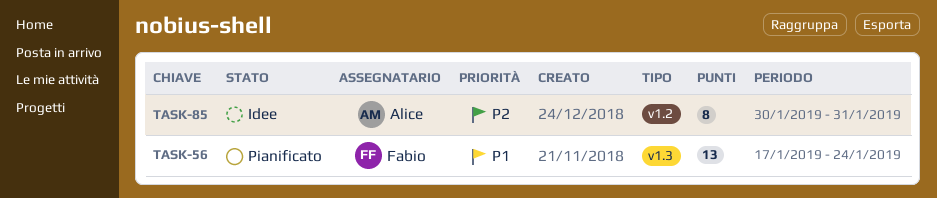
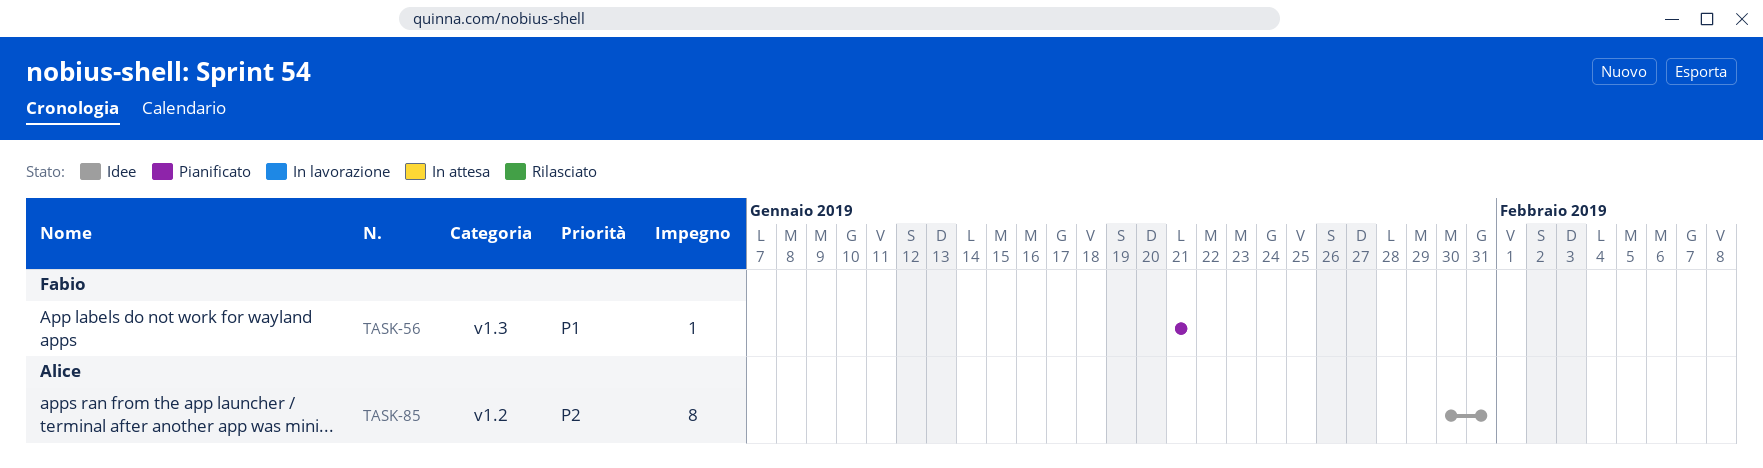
TASK-56, estimate: 13 -> 1
TASK-56, start: Jan 17 -> Jan 21
TASK-56, due: Jan 24 -> Jan 21

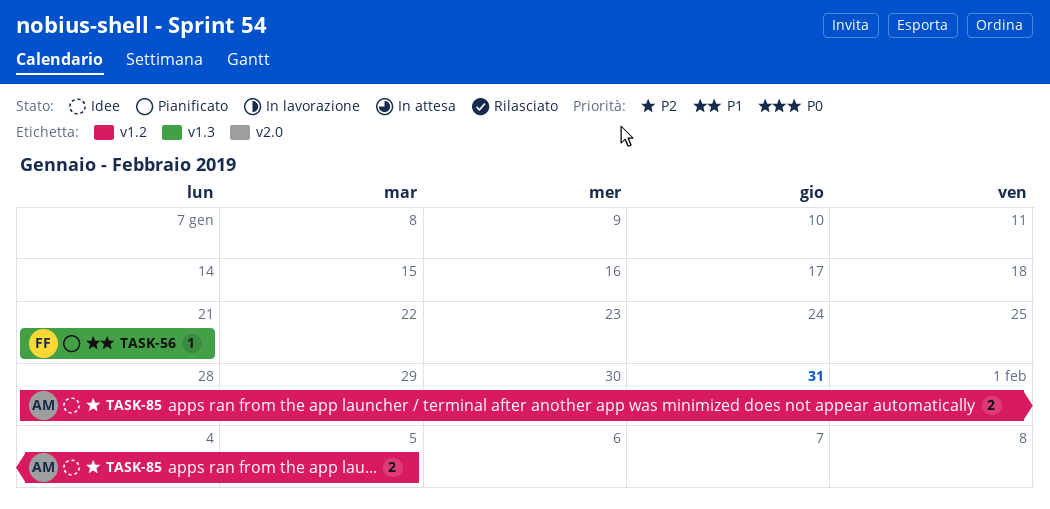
TASK-85, estimate: 8 -> 2
TASK-85, start: Jan 30 -> Jan 28
TASK-85, due: Jan 31 -> Feb 5

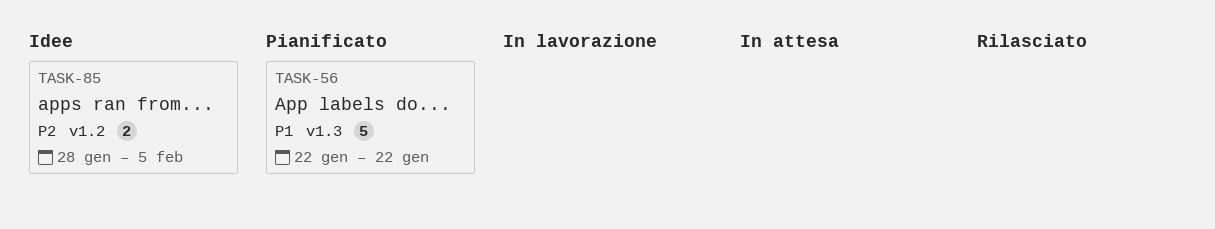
TASK-56, estimate: 1 -> 5
TASK-56, start: Jan 21 -> Jan 22
TASK-56, due: Jan 21 -> Jan 22

